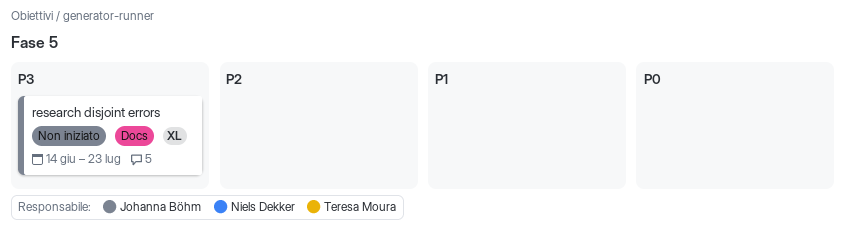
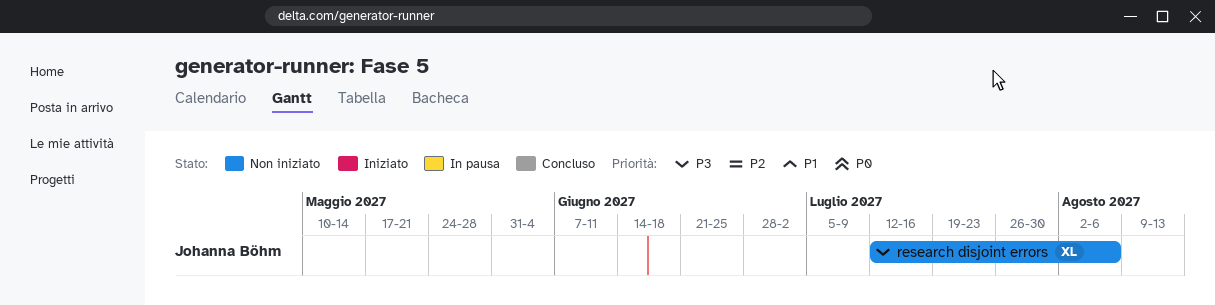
research disjoint errors, start: Jun 14 -> Jul 12
research disjoint errors, due: Jul 23 -> Aug 6

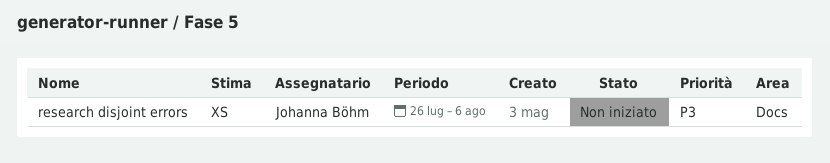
research disjoint errors, estimate: XL -> XS
research disjoint errors, start: Jul 12 -> Jul 26

